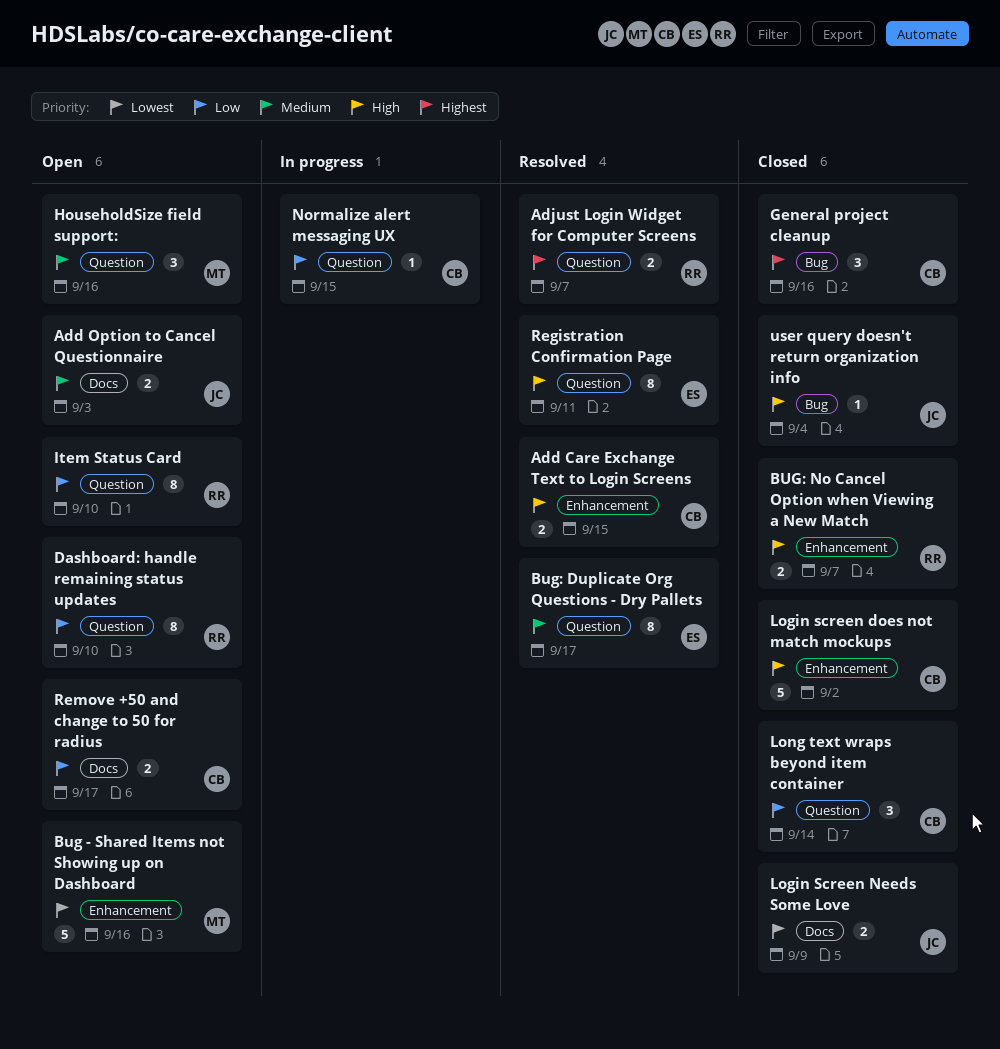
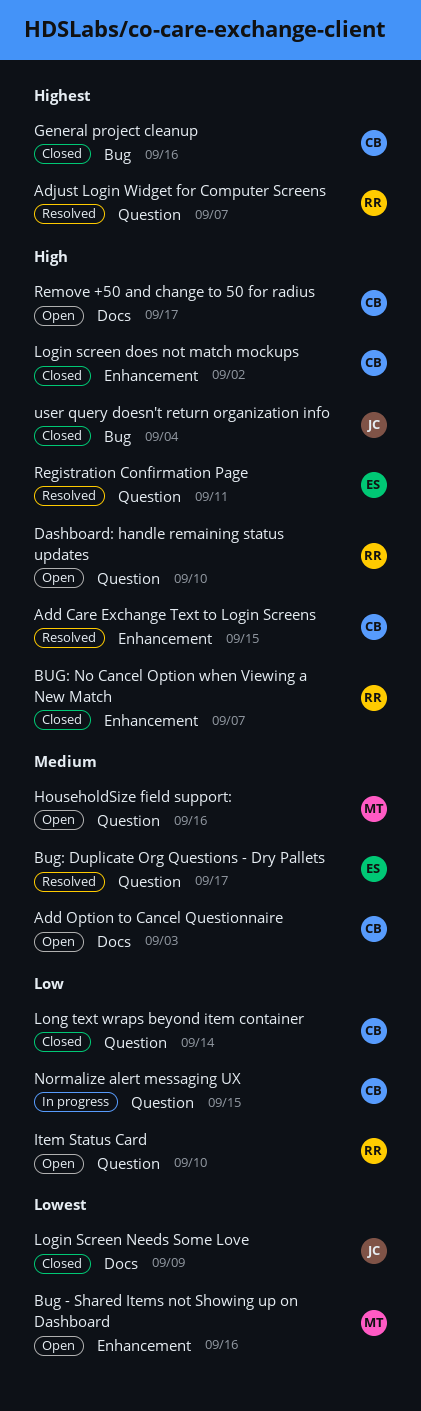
Add Option to Cancel Questionnaire, owner: JC -> CB
Dashboard: handle remaining status updates, priority: Low -> High
Remove +50 and change to 50 for radius, priority: Low -> High

